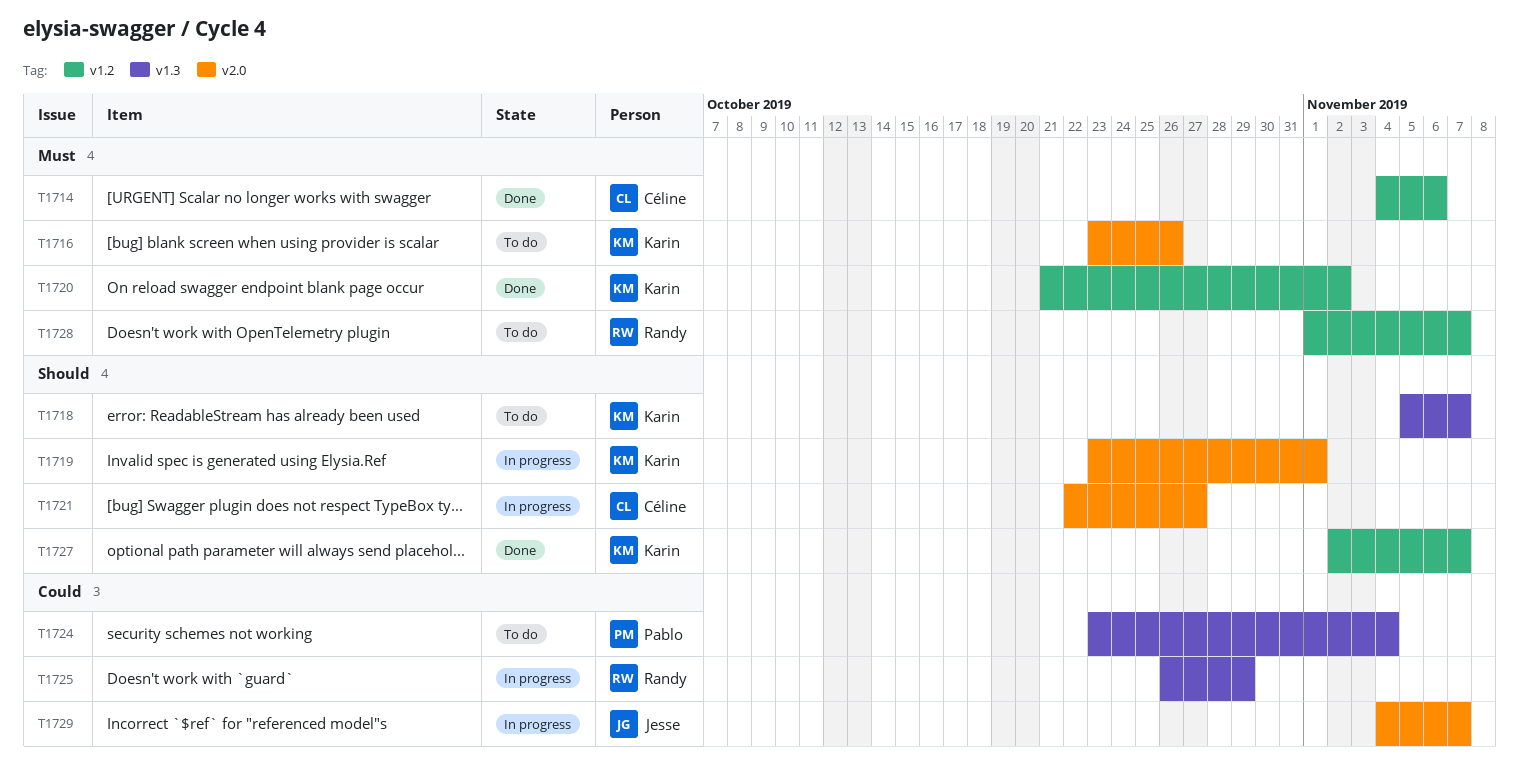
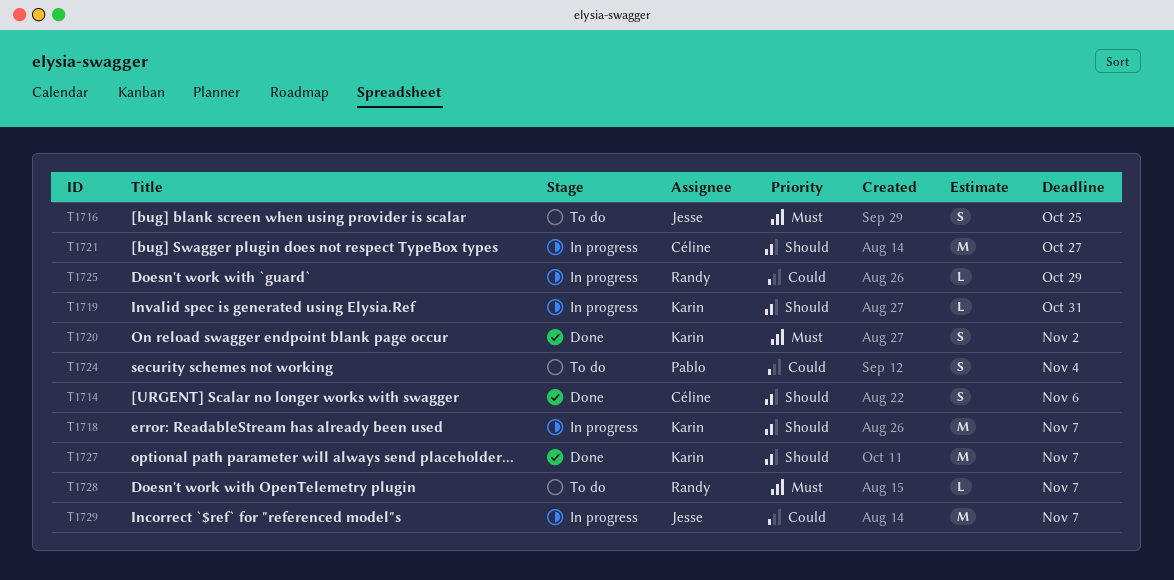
T1714, priority: Must -> Should
T1716, owner: Karin -> Jesse
T1716, due: Oct 26 -> Oct 25
T1718, status: To do -> In progress
T1719, due: Nov 1 -> Oct 31

